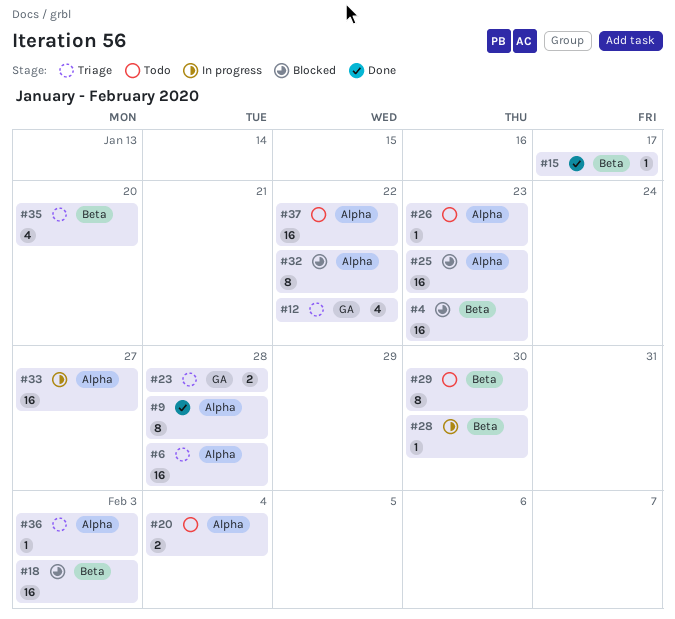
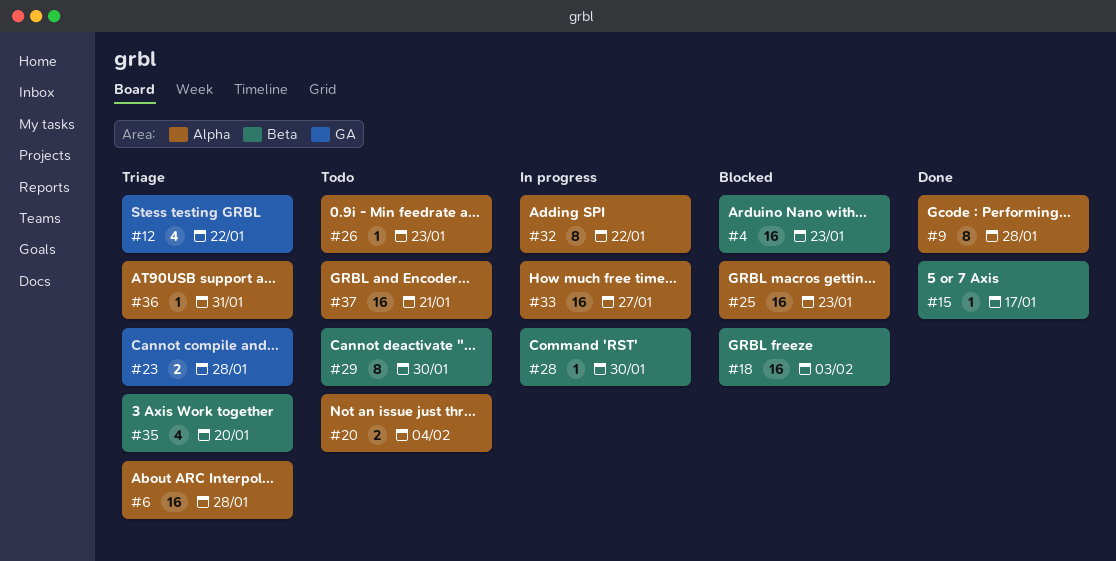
#32, status: Blocked -> In progress
#36, due: Feb 3 -> Jan 31
#37, due: Jan 22 -> Jan 21

